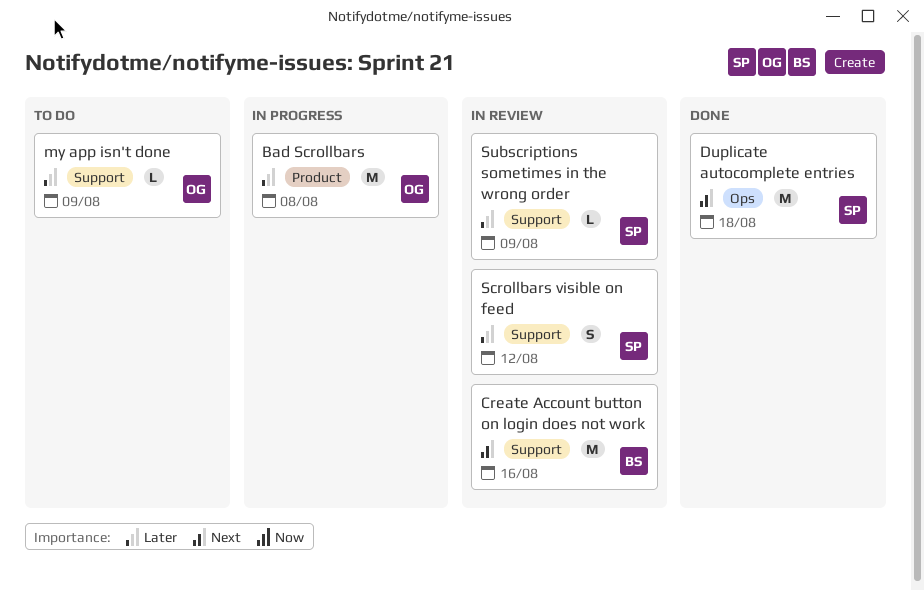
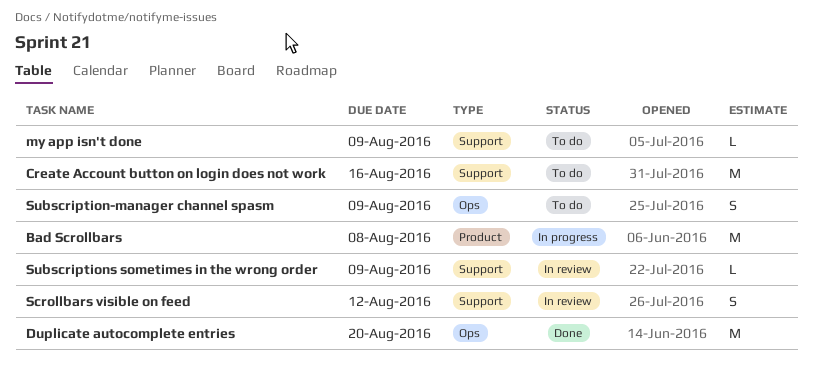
Create Account button on login does not work, status: In review -> To do
Duplicate autocomplete entries, due: Aug 18 -> Aug 20
Subscription-manager channel spasm: none -> present

